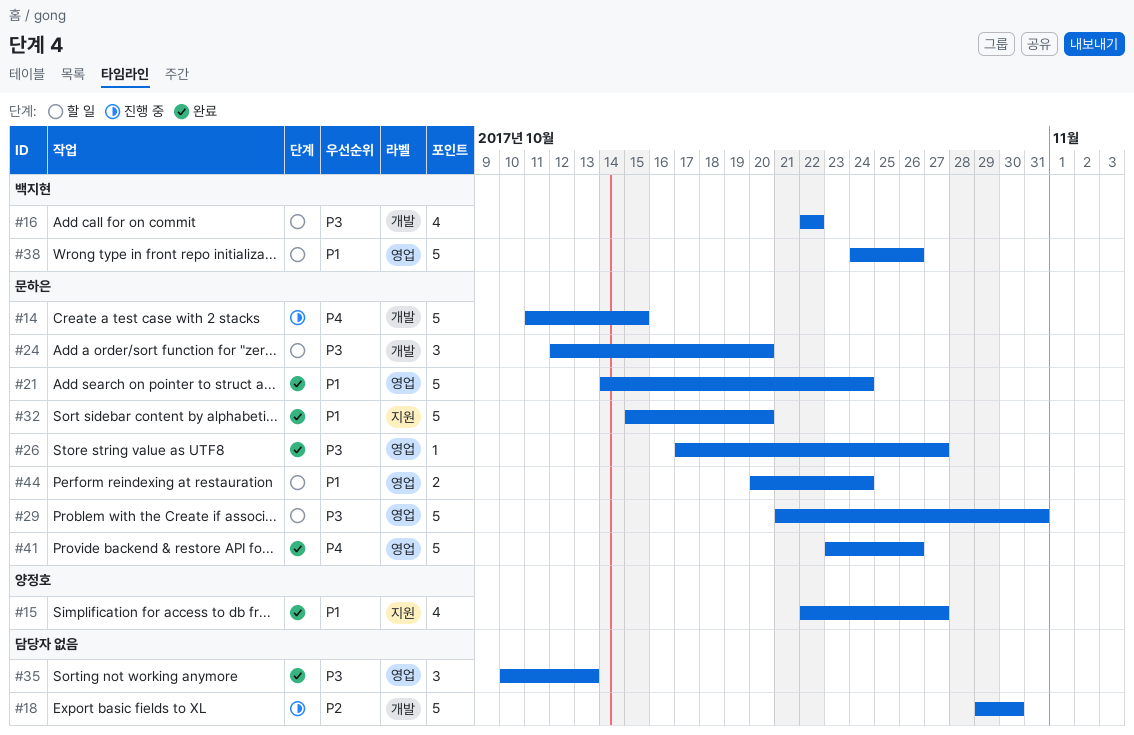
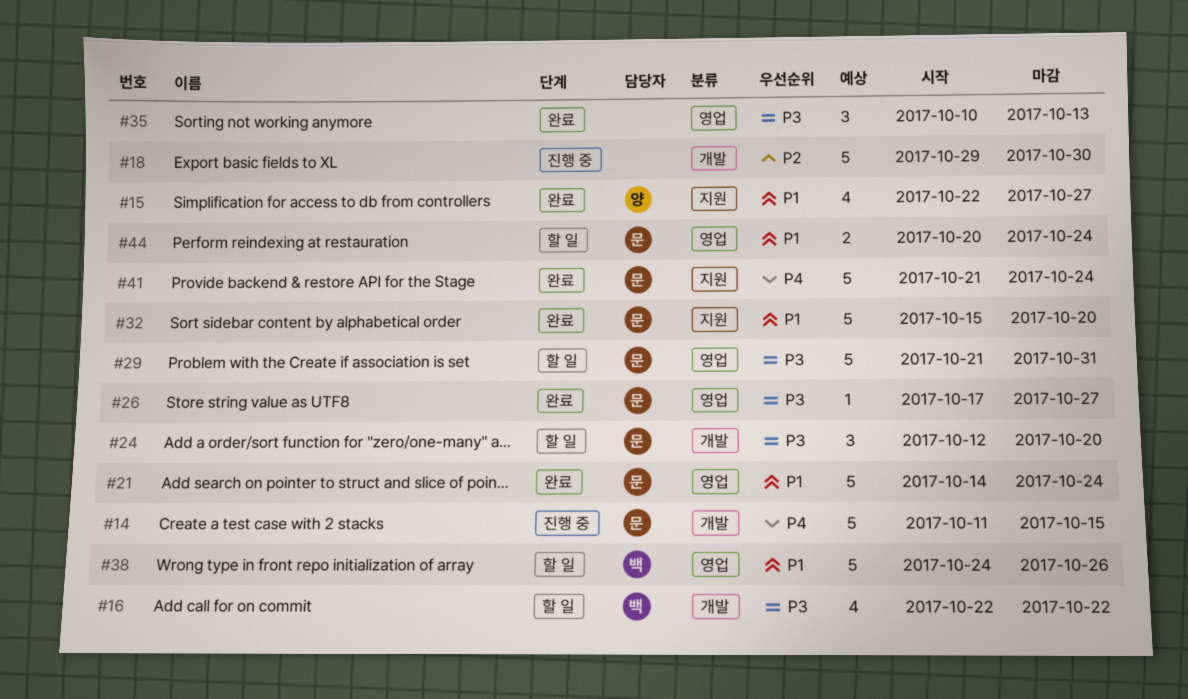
#41, label: 영업 -> 지원
#41, start: Oct 23 -> Oct 21
#41, due: Oct 26 -> Oct 24

